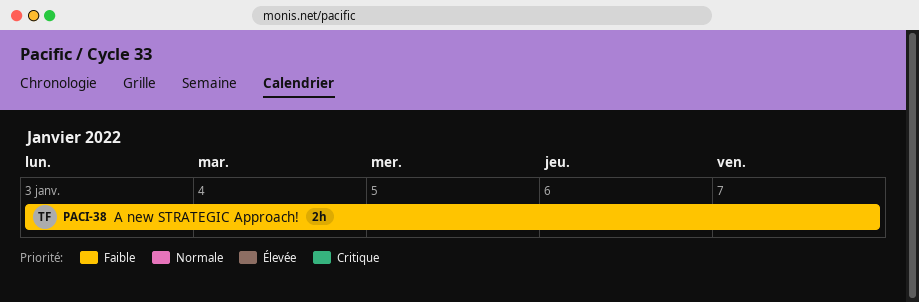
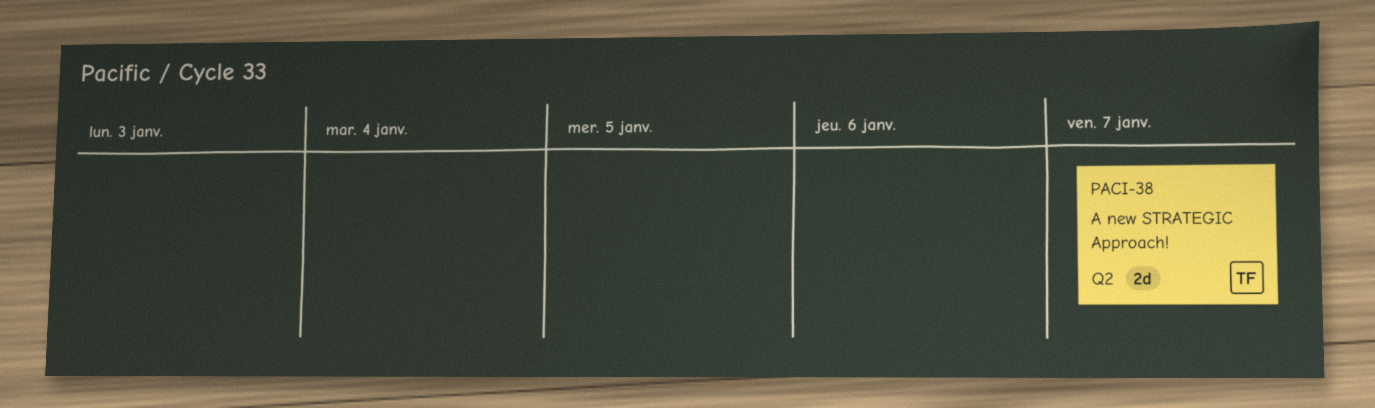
PACI-38, estimate: 2h -> 2d

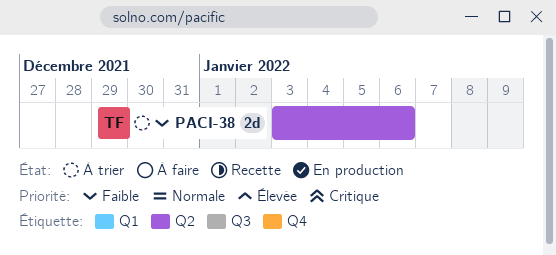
PACI-38, due: Jan 7 -> Jan 6

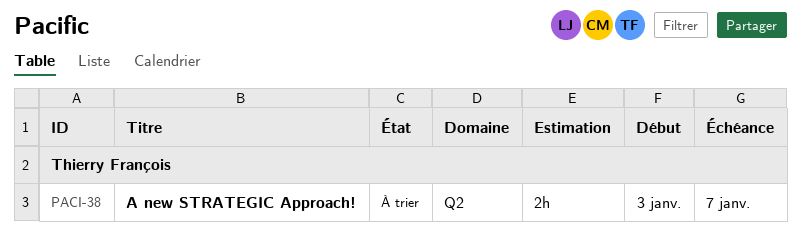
PACI-38, estimate: 2d -> 2h
PACI-38, due: Jan 6 -> Jan 7

